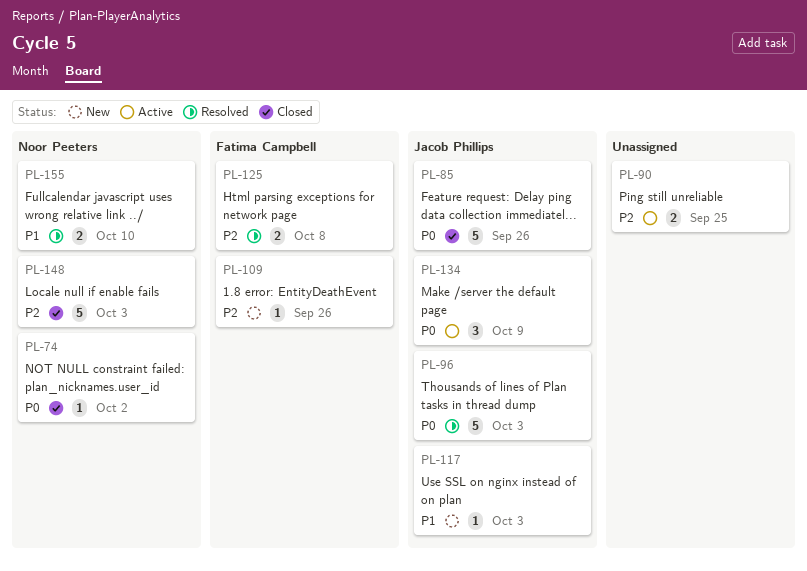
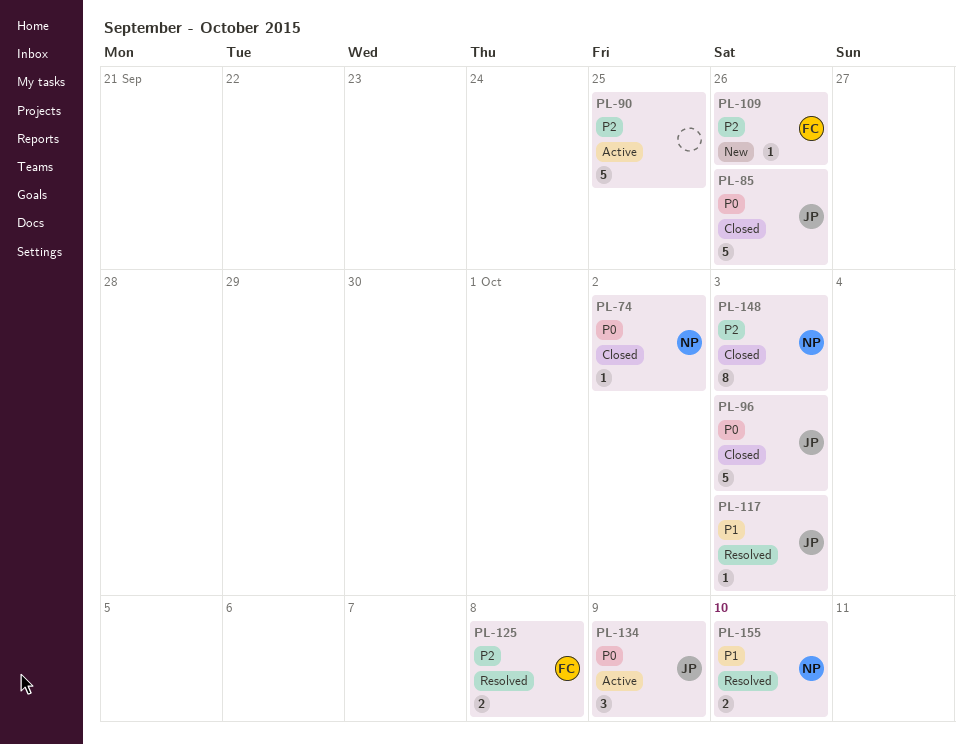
PL-90, estimate: 2 -> 5
PL-96, status: Resolved -> Closed
PL-117, status: New -> Resolved
PL-148, estimate: 5 -> 8

